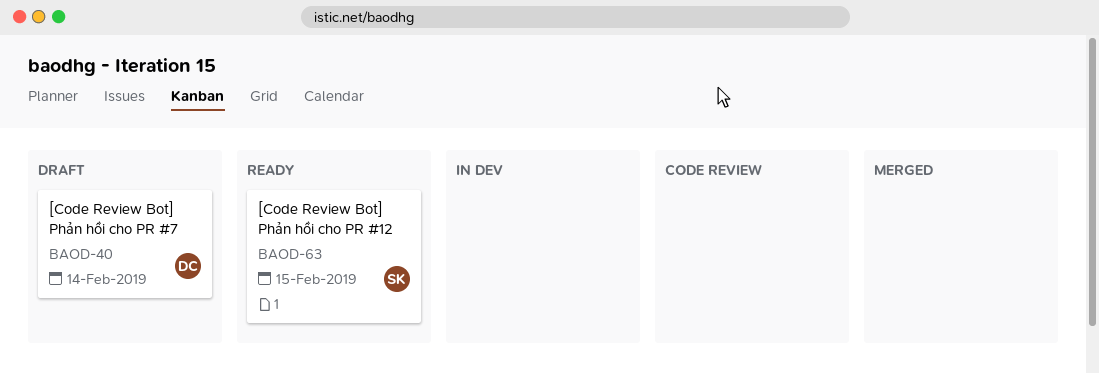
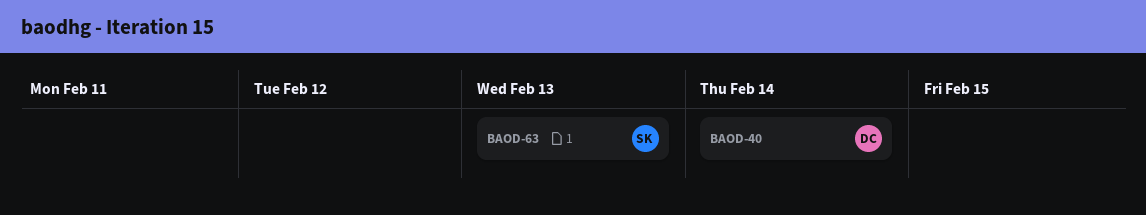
BAOD-63, due: Feb 15 -> Feb 13

